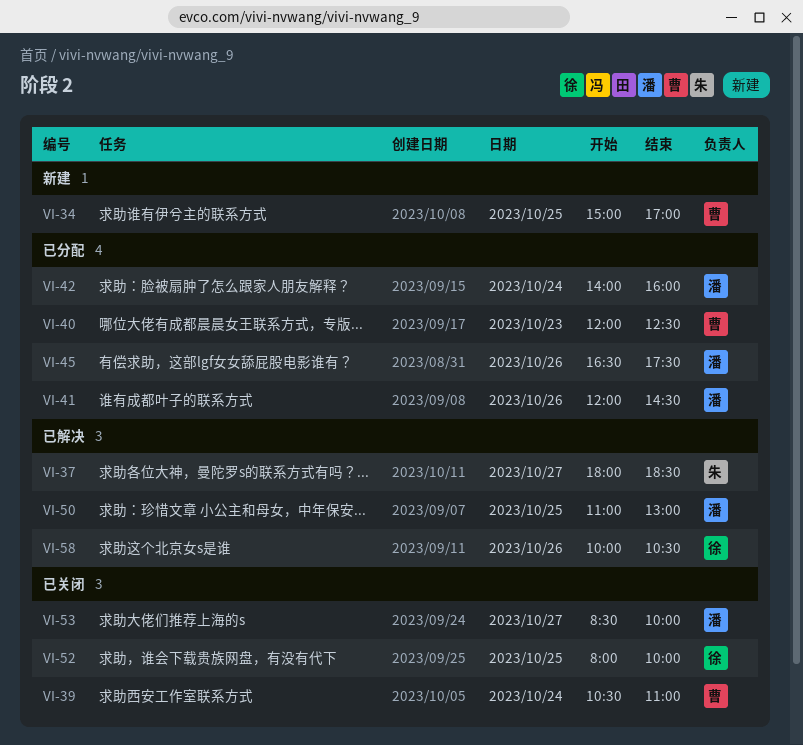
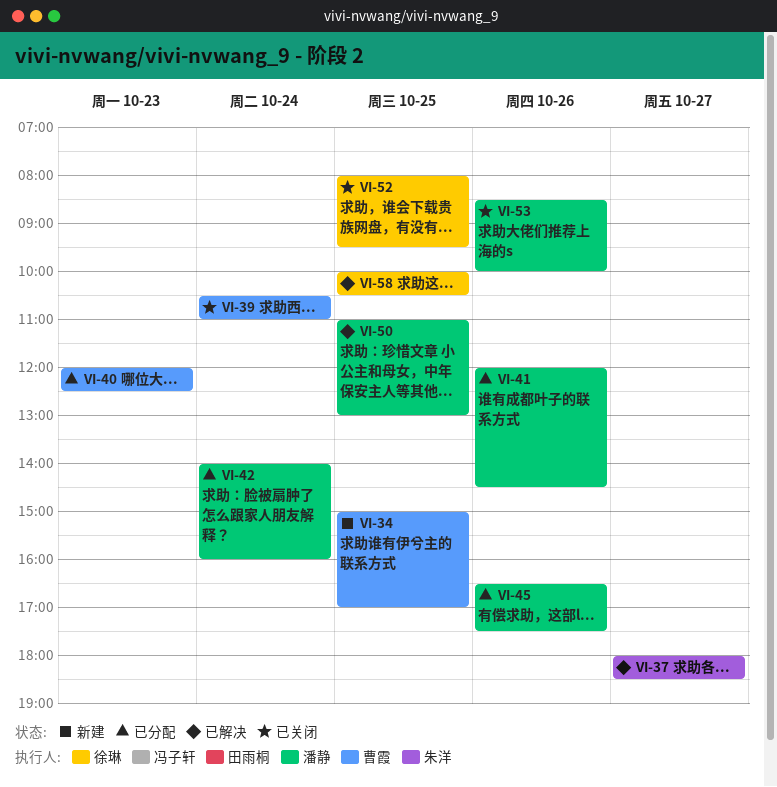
VI-52, ends: 10:00 -> 09:30
VI-53, day: Oct 27 -> Oct 26
VI-58, day: Oct 26 -> Oct 25

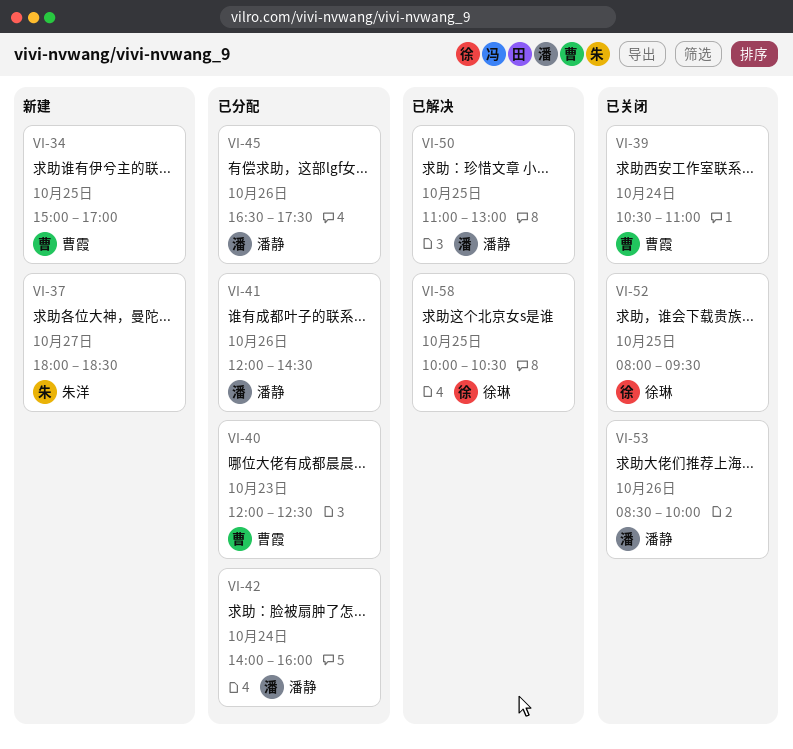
VI-37, status: 已解决 -> 新建

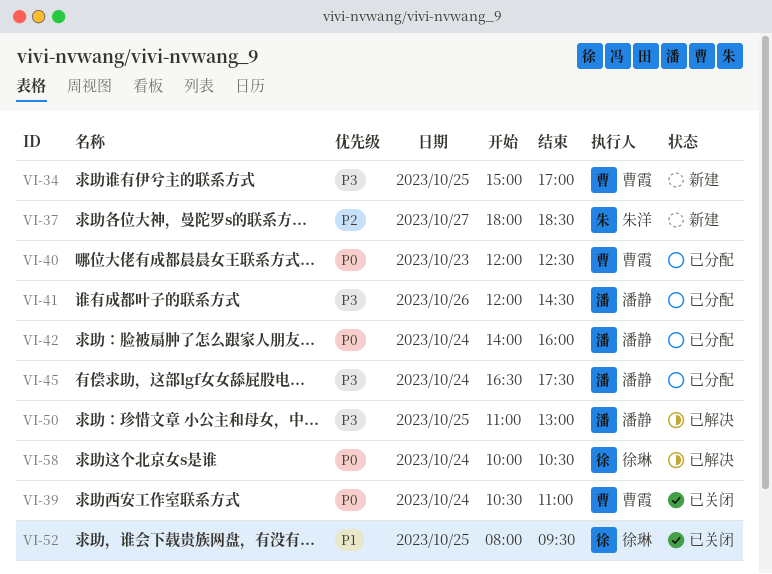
VI-45, day: Oct 26 -> Oct 24
VI-53: present -> none
VI-58, day: Oct 25 -> Oct 24

